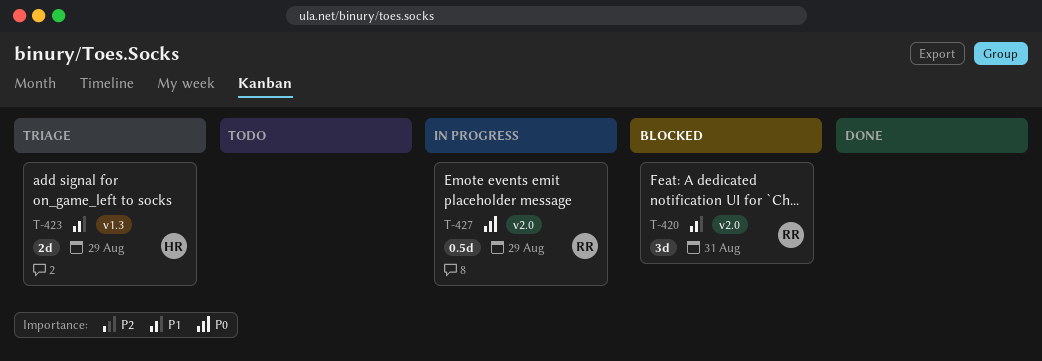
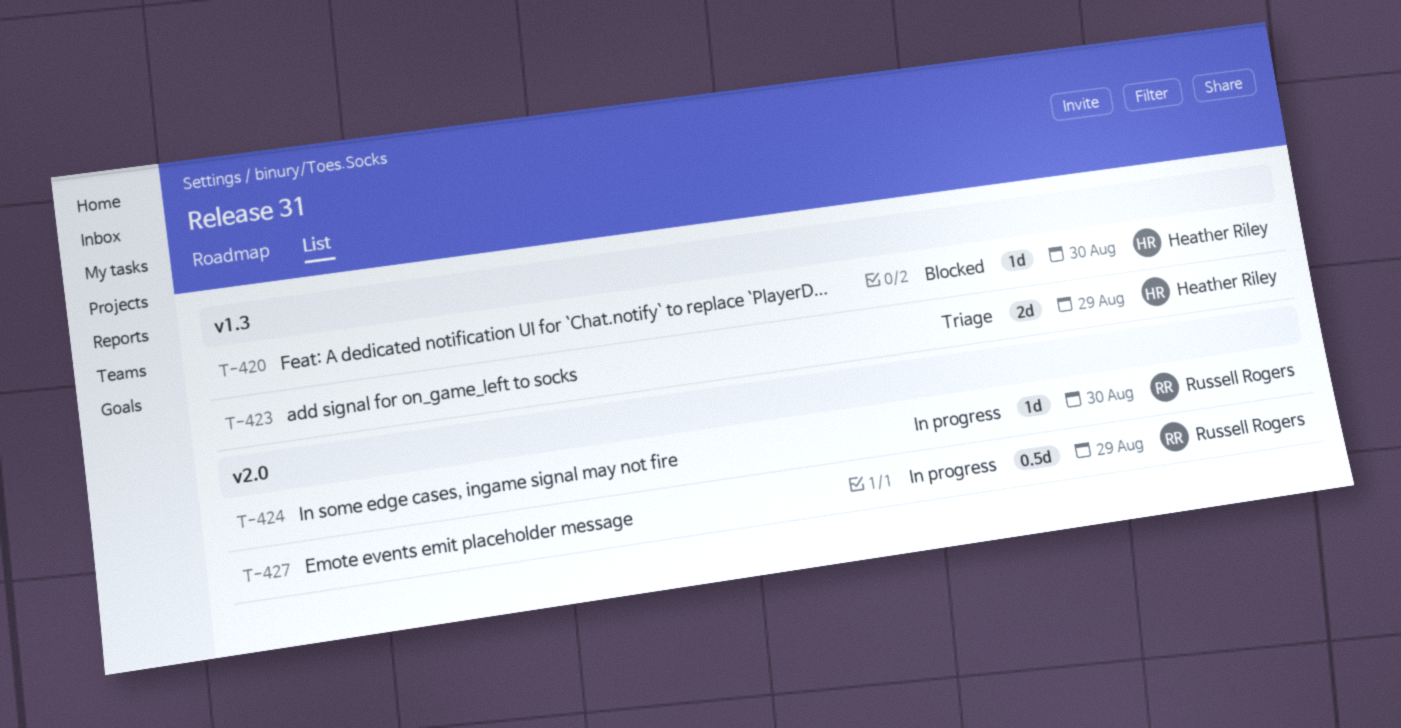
T-420, owner: Russell Rogers -> Heather Riley
T-420, label: v2.0 -> v1.3
T-420, estimate: 3d -> 1d
T-420, due: Aug 31 -> Aug 30
T-424: none -> present

